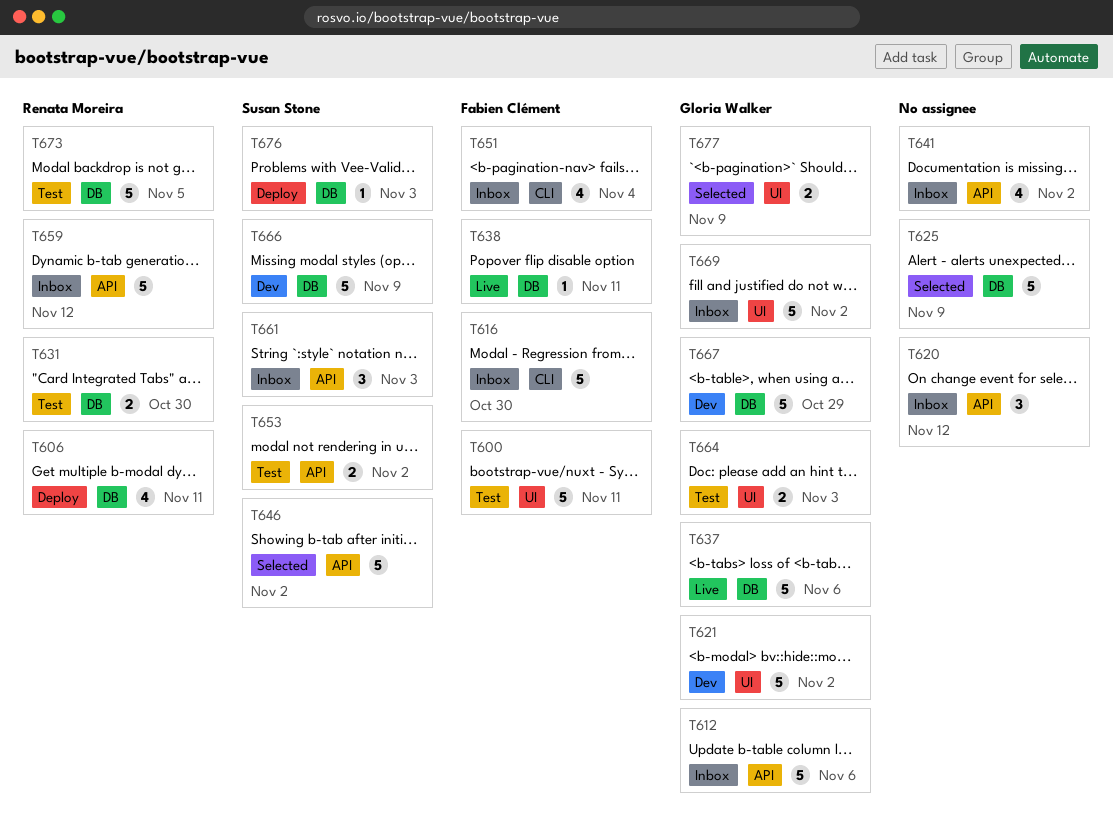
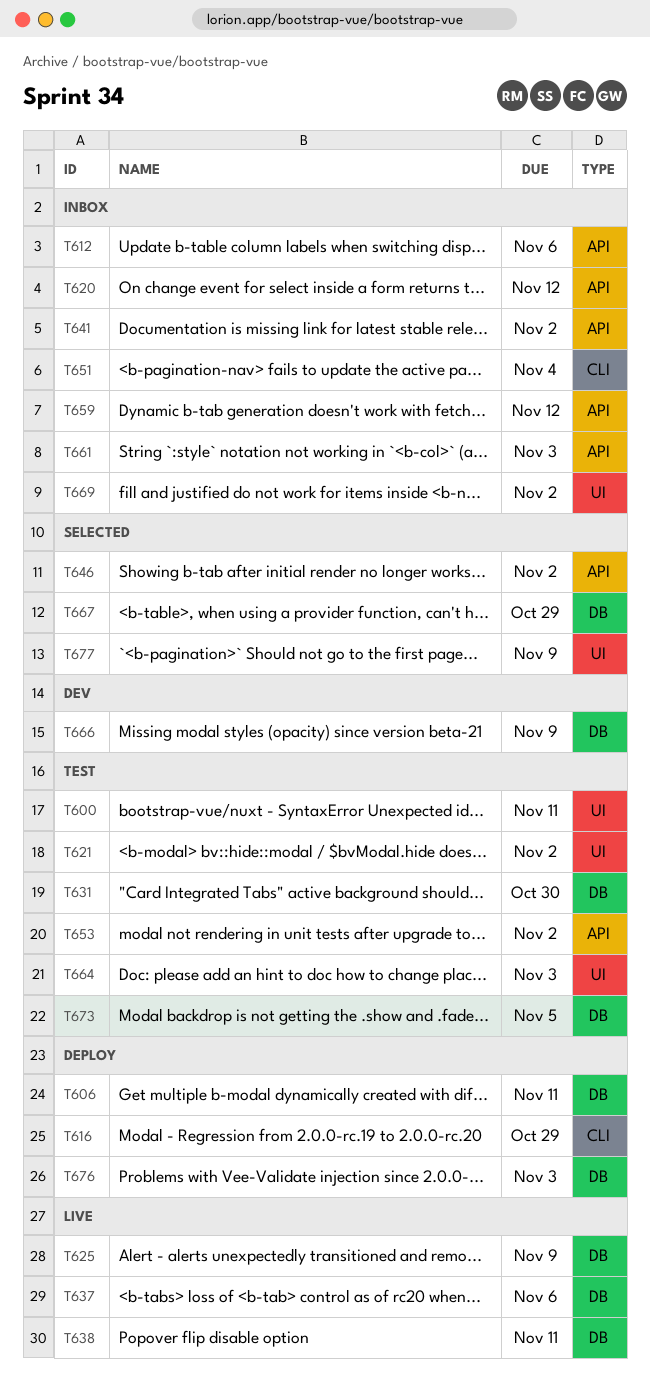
T616, status: Inbox -> Deploy
T616, due: Oct 30 -> Oct 29
T621, status: Dev -> Test
T625, status: Selected -> Live
T667, status: Dev -> Selected

